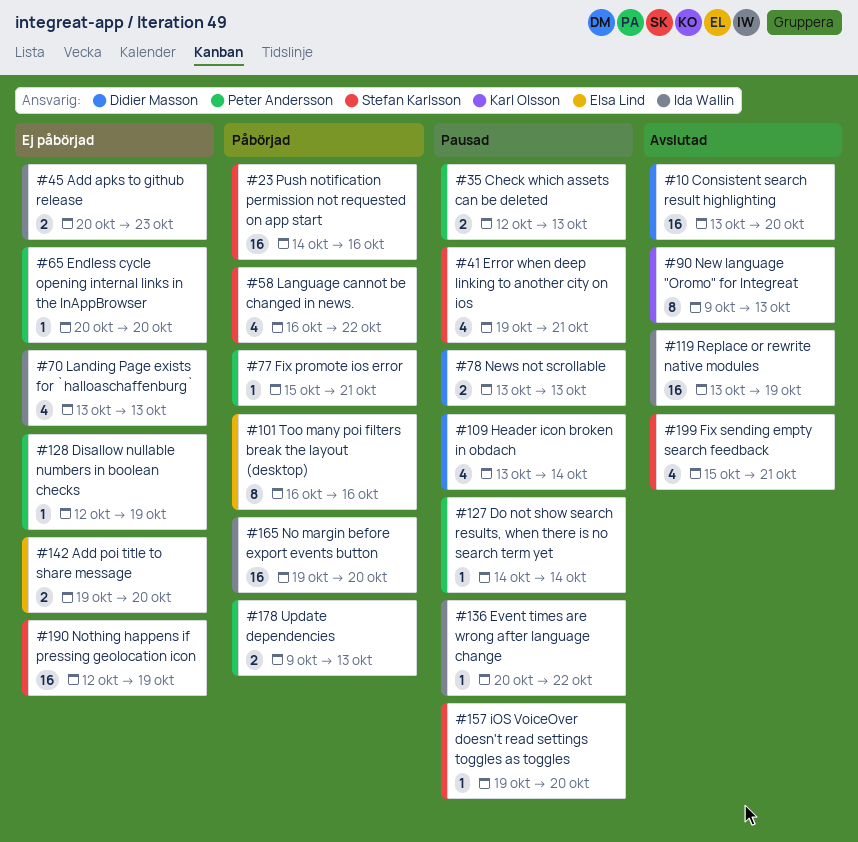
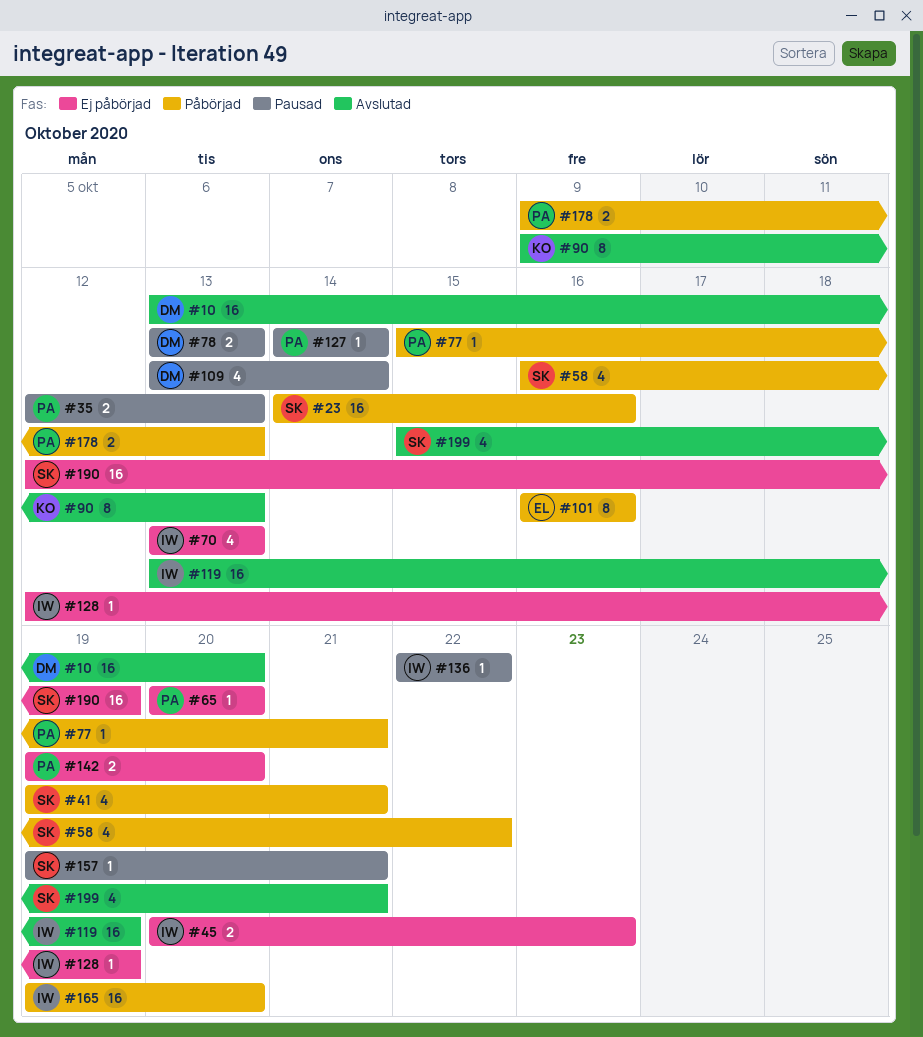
#41, status: Pausad -> Påbörjad
#128, owner: Peter Andersson -> Ida Wallin
#136, start: Oct 20 -> Oct 22
#142, owner: Elsa Lind -> Peter Andersson
#157, due: Oct 20 -> Oct 21

